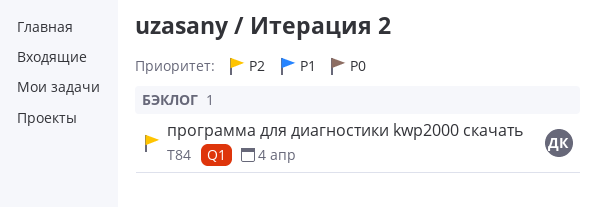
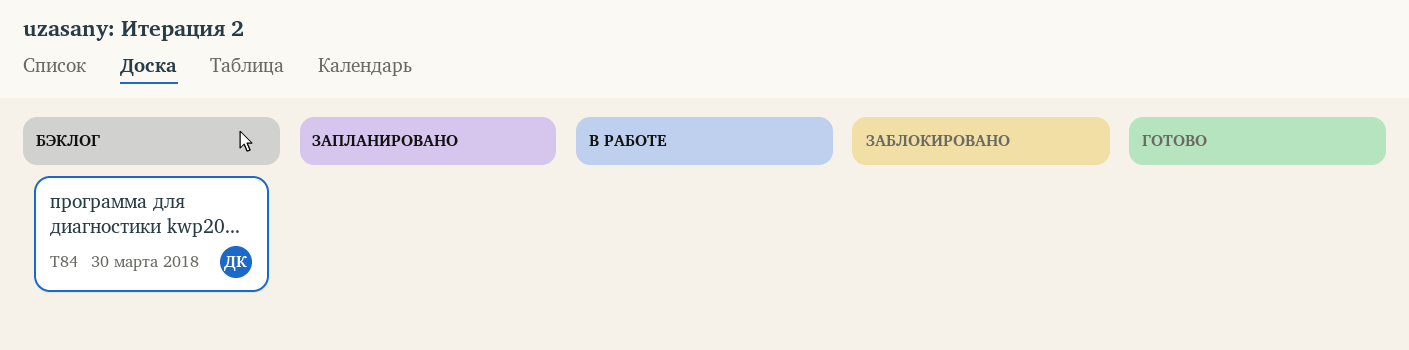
T84, due: Apr 4 -> Mar 30

